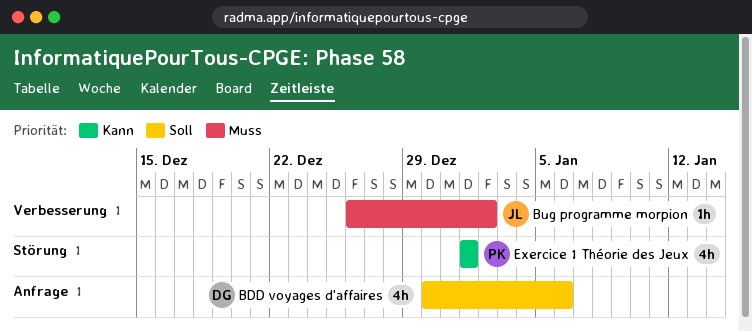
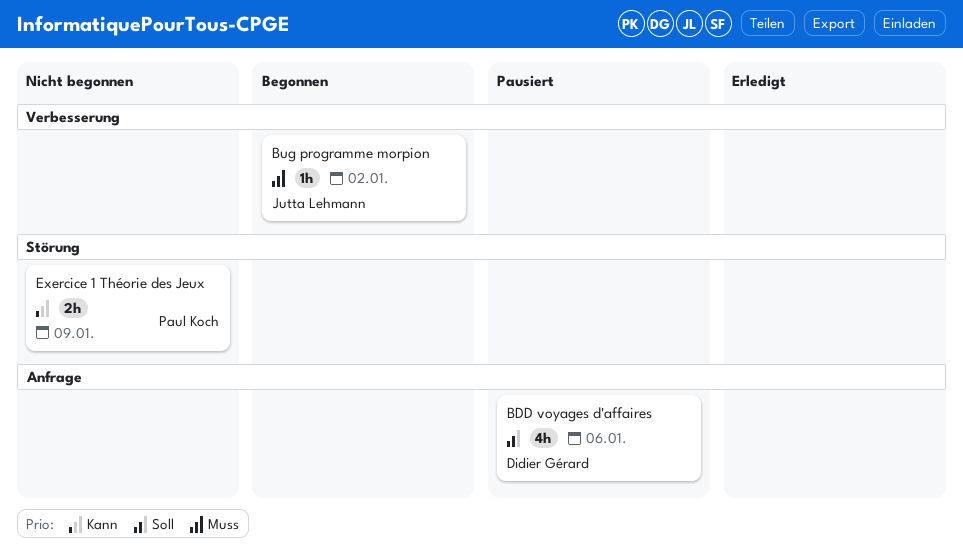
Exercice 1 Théorie des Jeux, estimate: 4h -> 2h
Exercice 1 Théorie des Jeux, due: Jan 1 -> Jan 9

